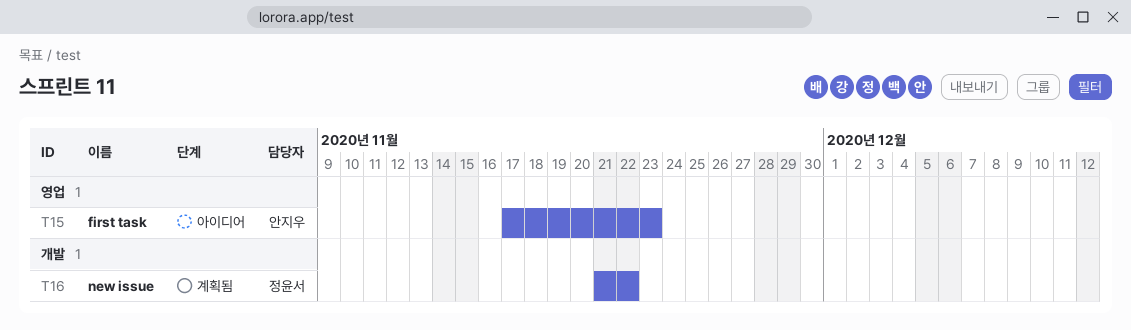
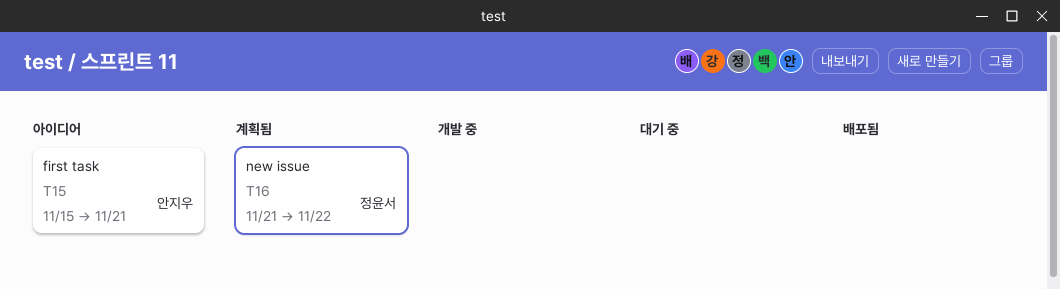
T15, start: Nov 17 -> Nov 15
T15, due: Nov 23 -> Nov 21

